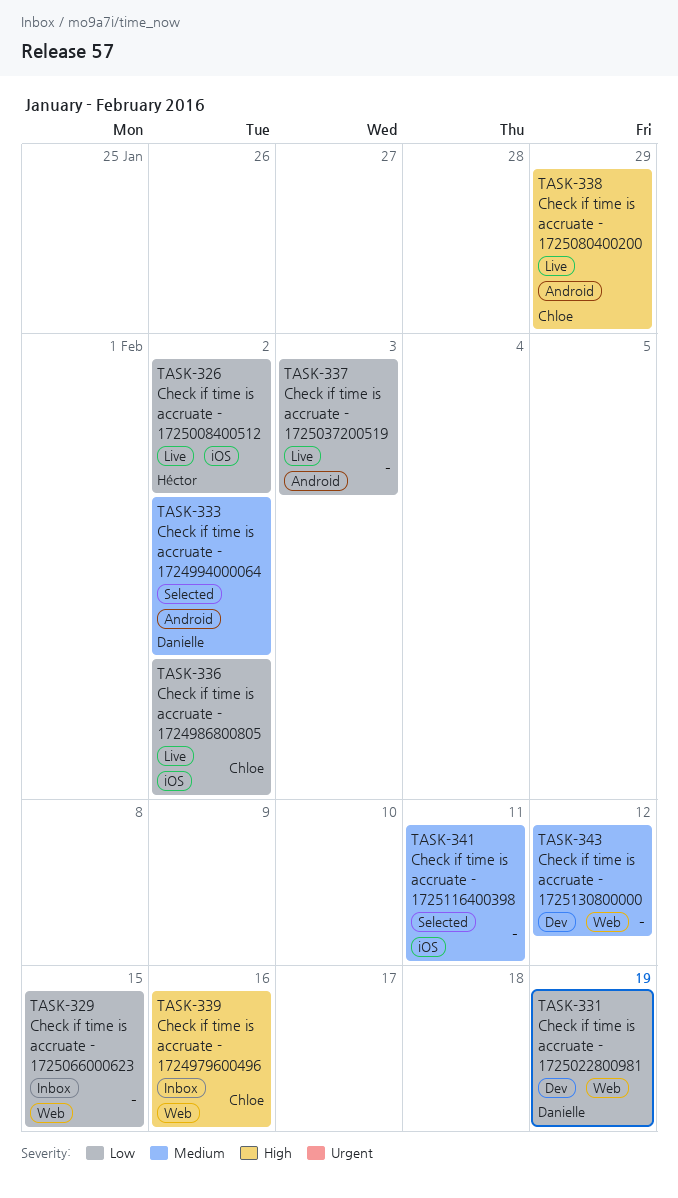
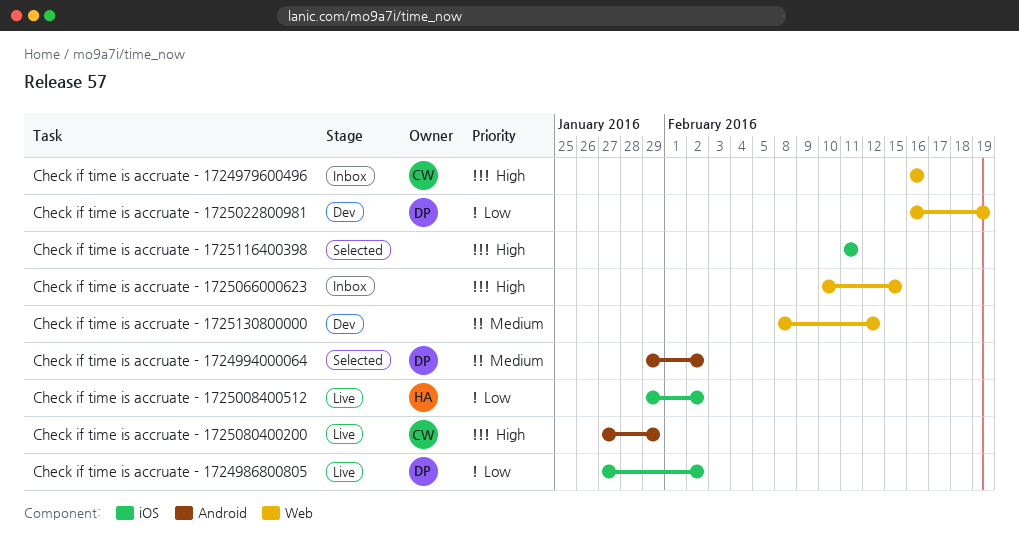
Check if time is accruate - 1724986800805, owner: Chloe -> Danielle
Check if time is accruate - 1725037200519: present -> none
Check if time is accruate - 1725066000623, priority: Low -> High
Check if time is accruate - 1725116400398, priority: Medium -> High

